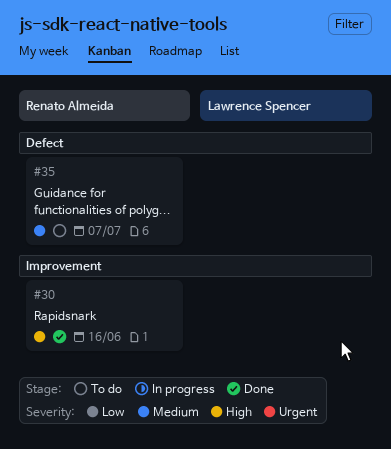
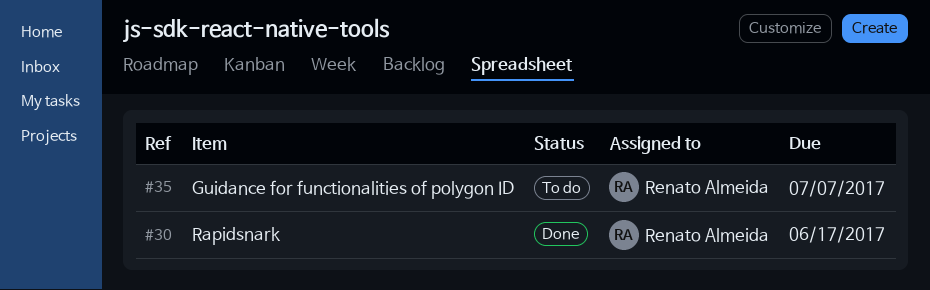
#30, due: Jun 16 -> Jun 17

